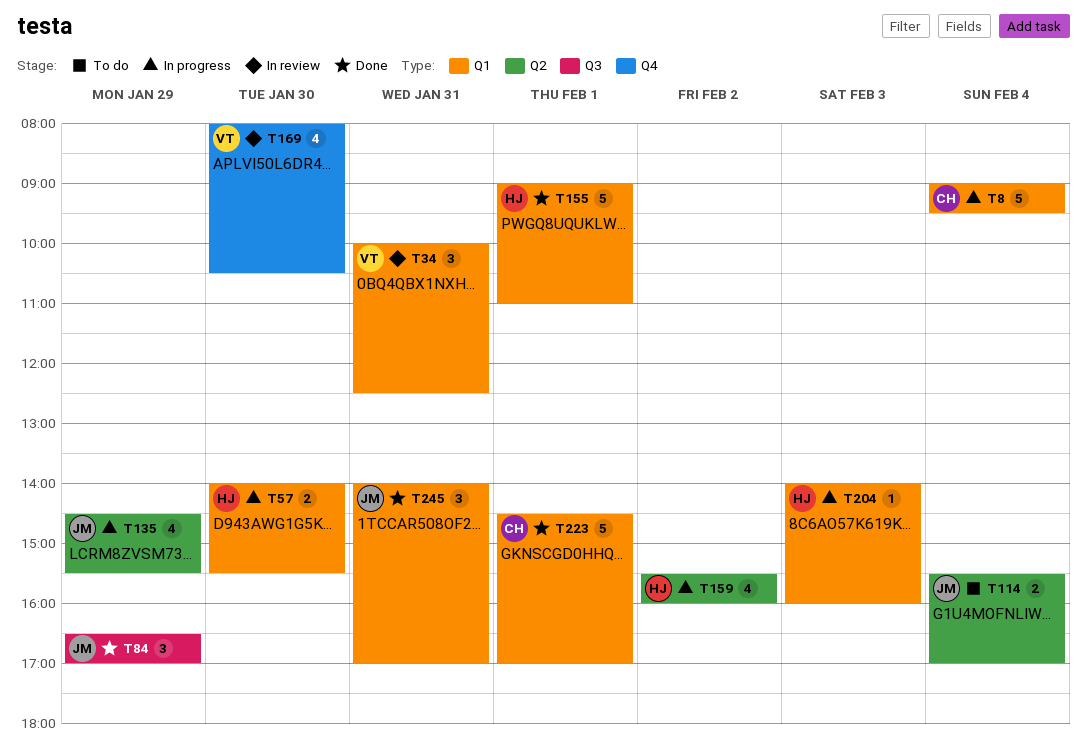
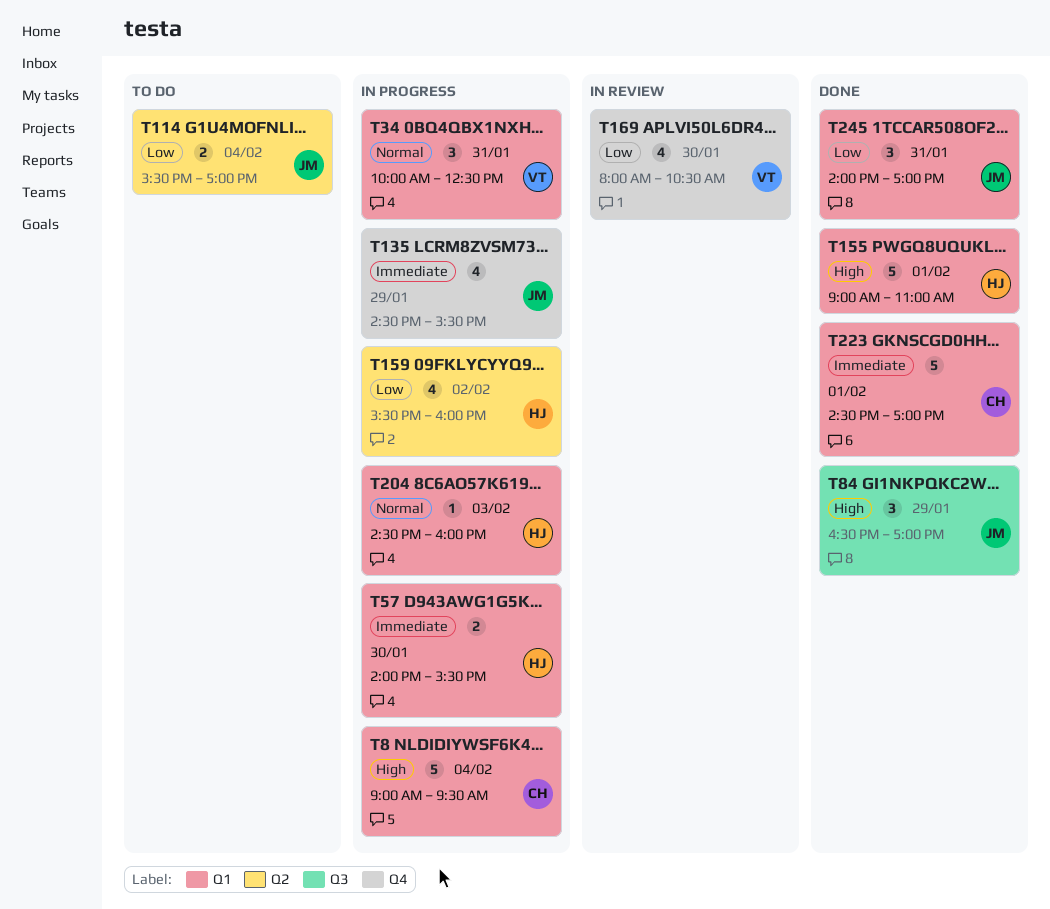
T34, status: In review -> In progress
T135, label: Q2 -> Q4
T204, begins: 14:00 -> 14:30

